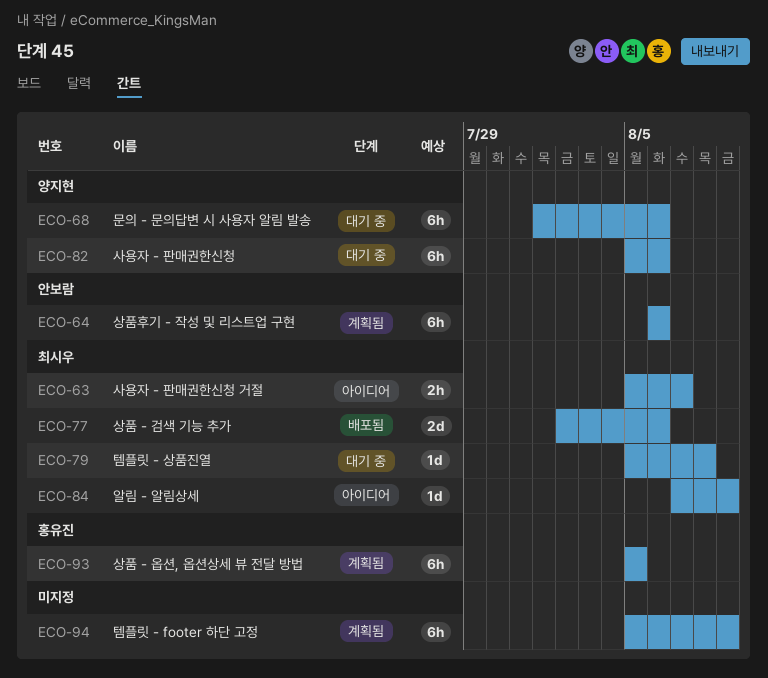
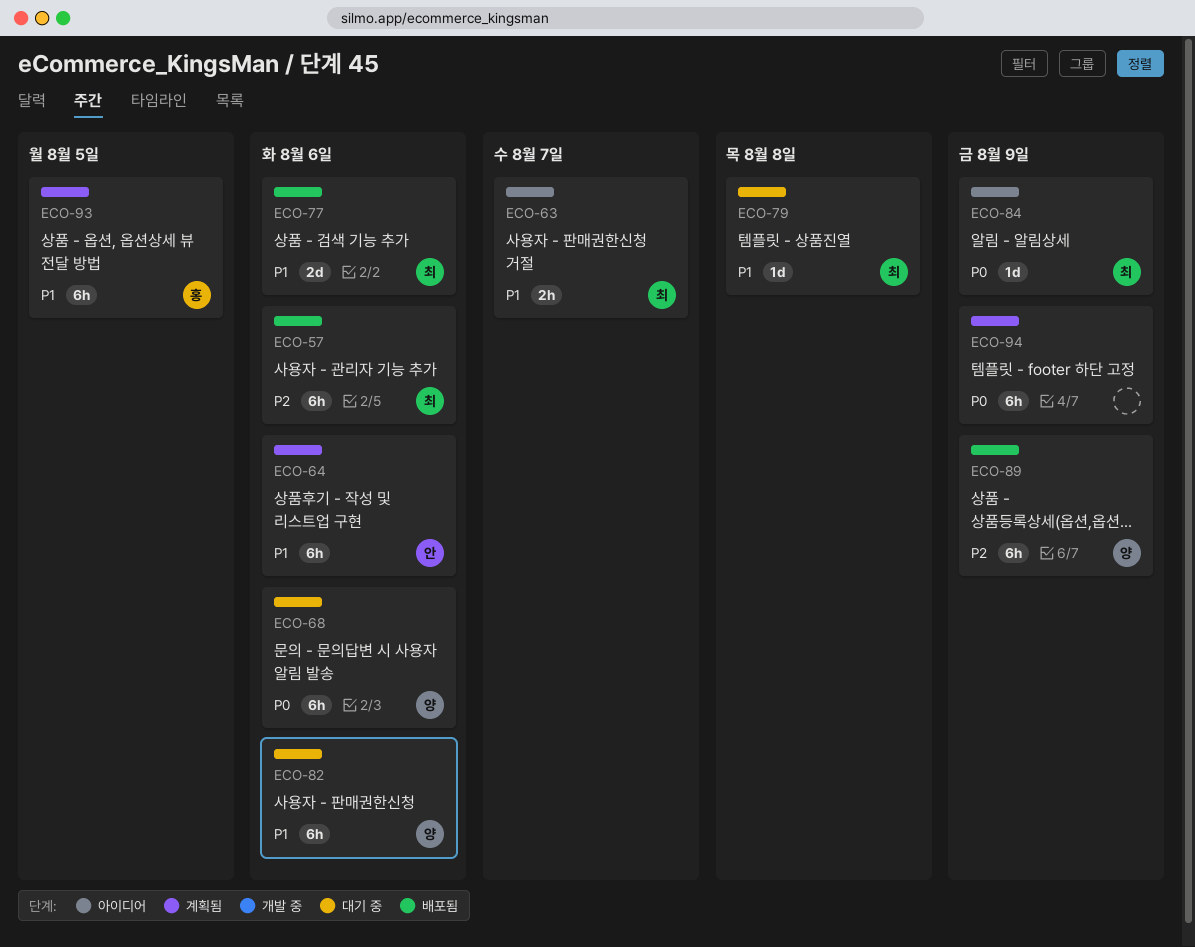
ECO-57: none -> present
ECO-89: none -> present

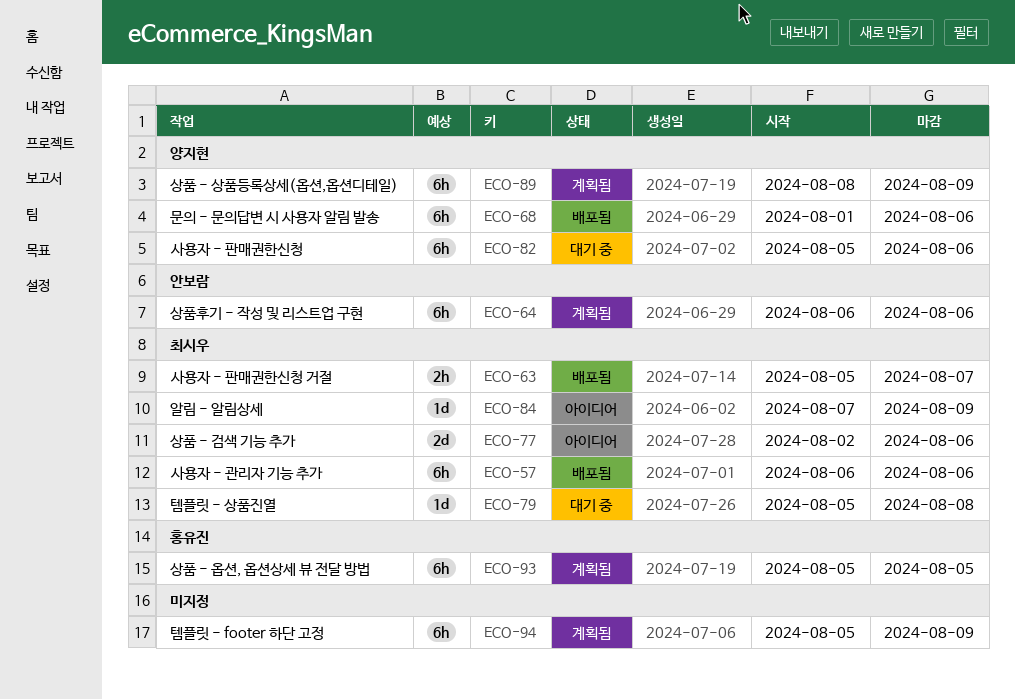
ECO-63, status: 아이디어 -> 배포됨
ECO-68, status: 대기 중 -> 배포됨
ECO-77, status: 배포됨 -> 아이디어
ECO-89, status: 배포됨 -> 계획됨

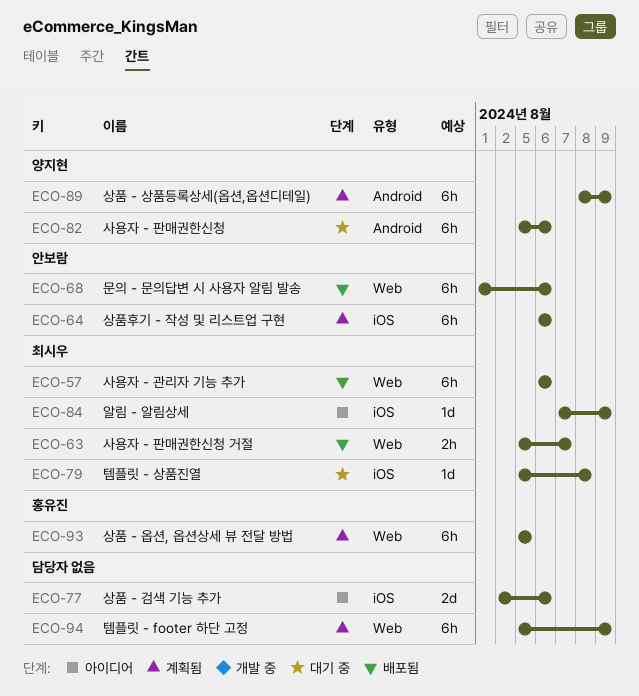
ECO-68, owner: 양지현 -> 안보람
ECO-77, owner: 최시우 -> none

